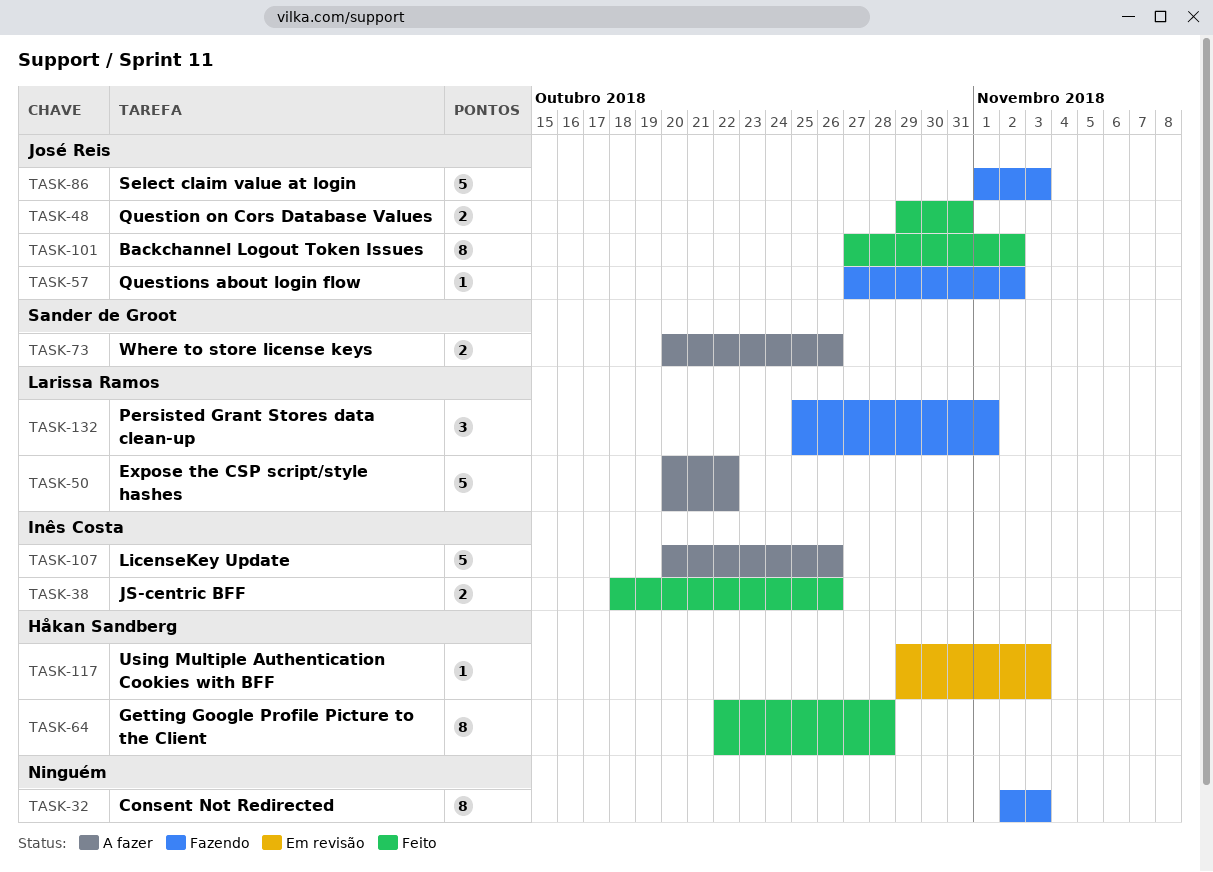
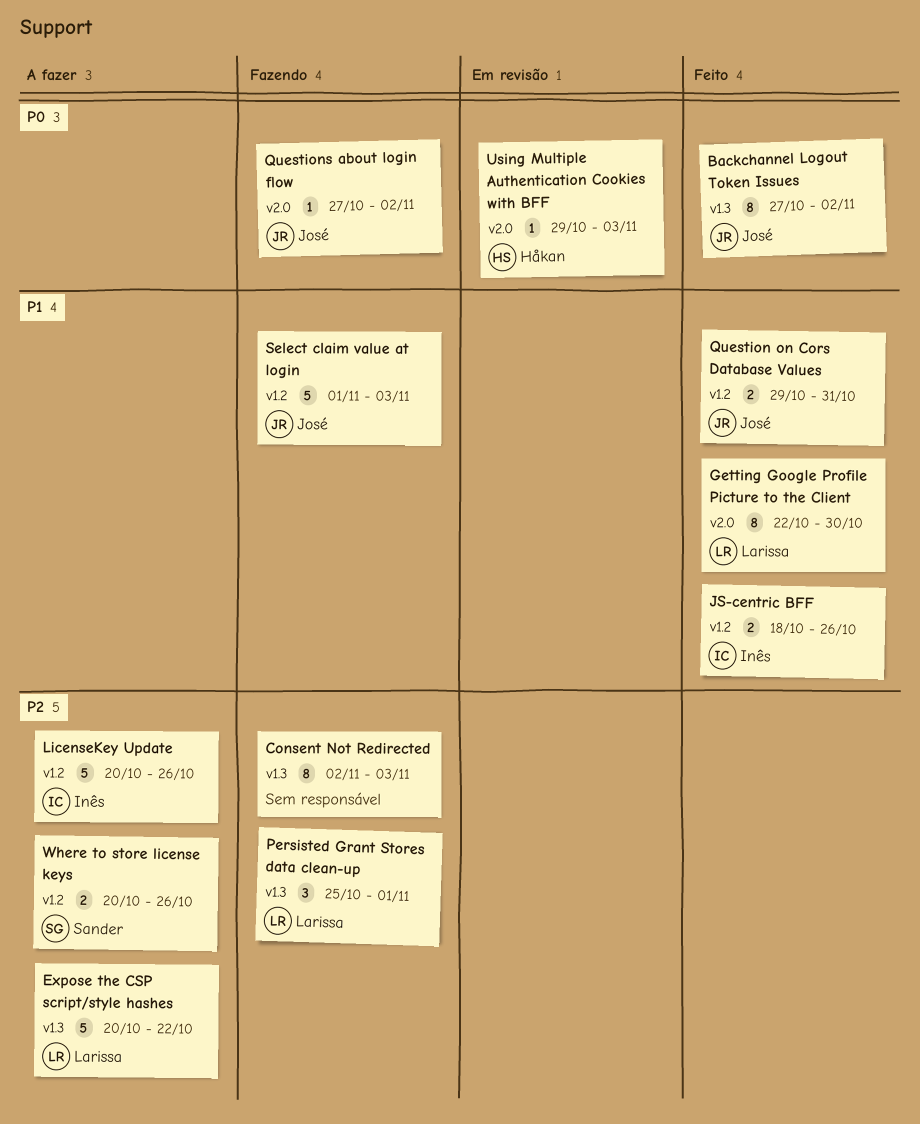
Getting Google Profile Picture to the Client, owner: Håkan Sandberg -> Larissa Ramos
Getting Google Profile Picture to the Client, due: Oct 28 -> Oct 30

